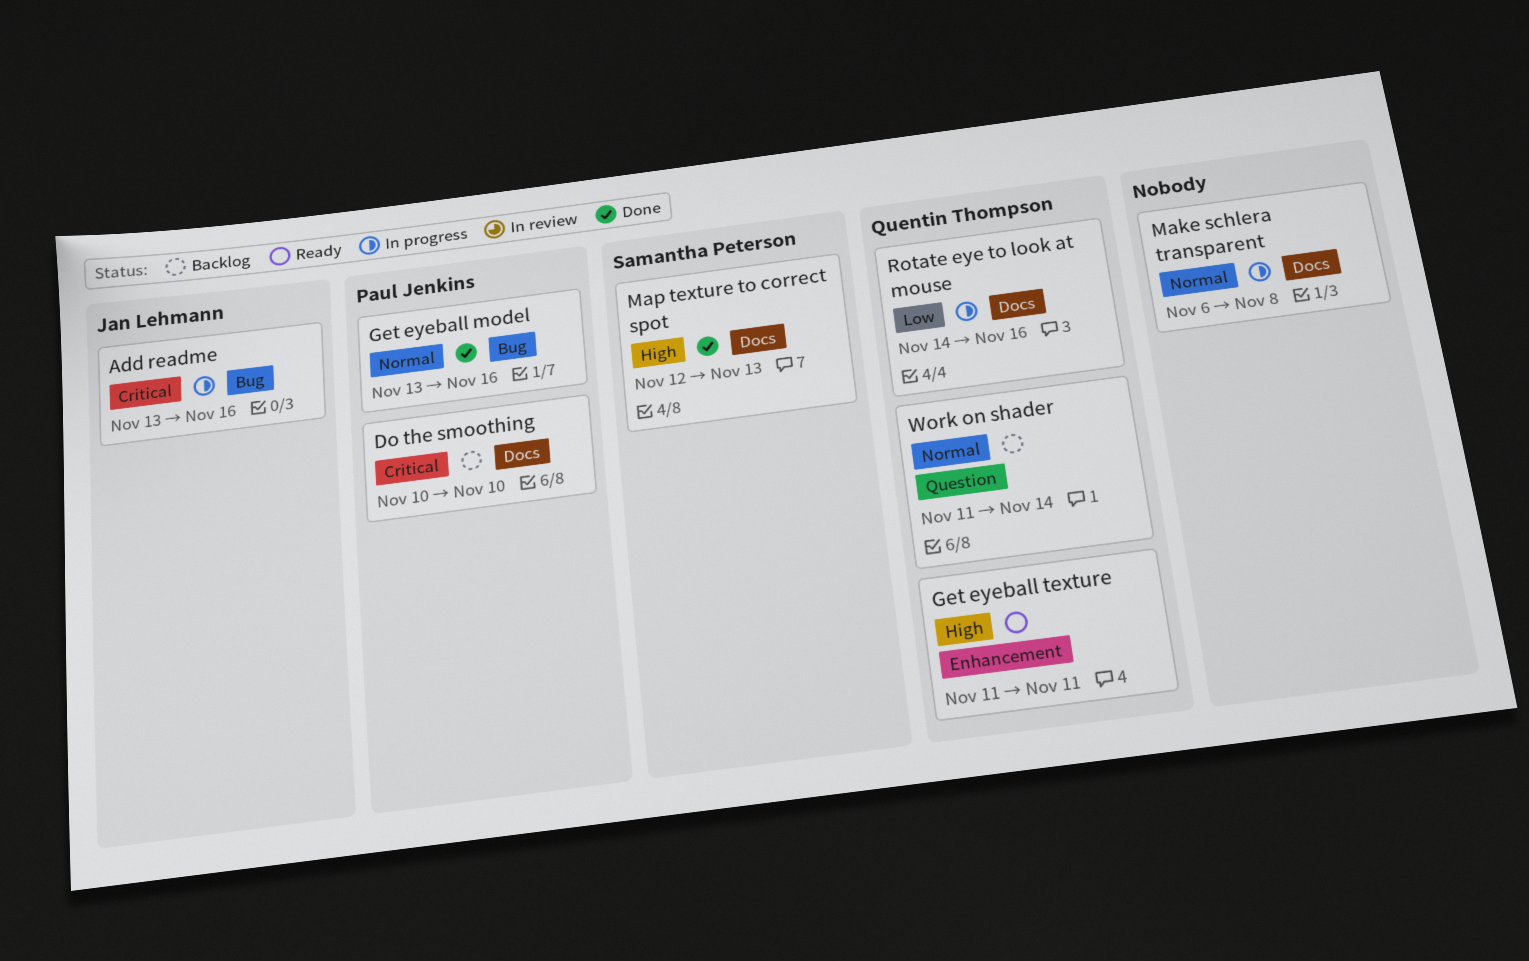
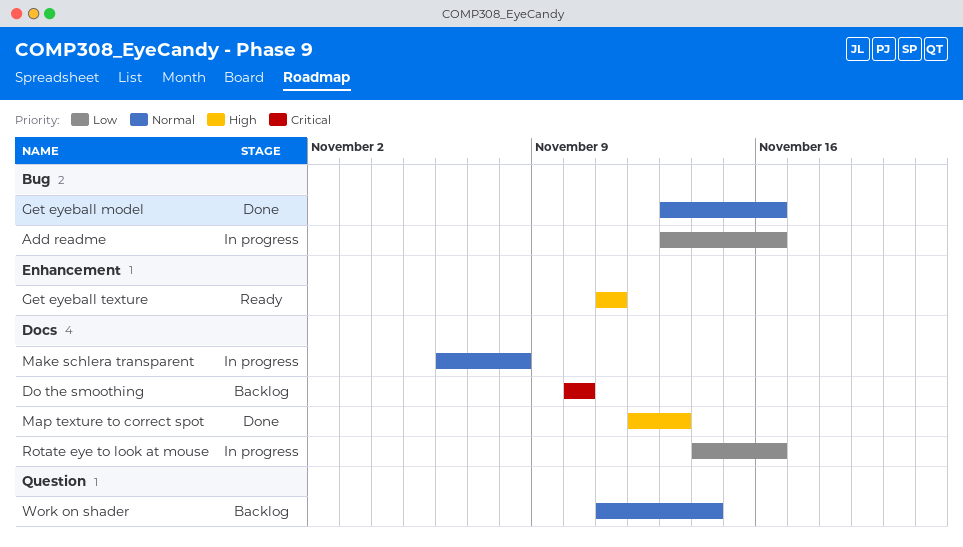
Add readme, priority: Critical -> Low

